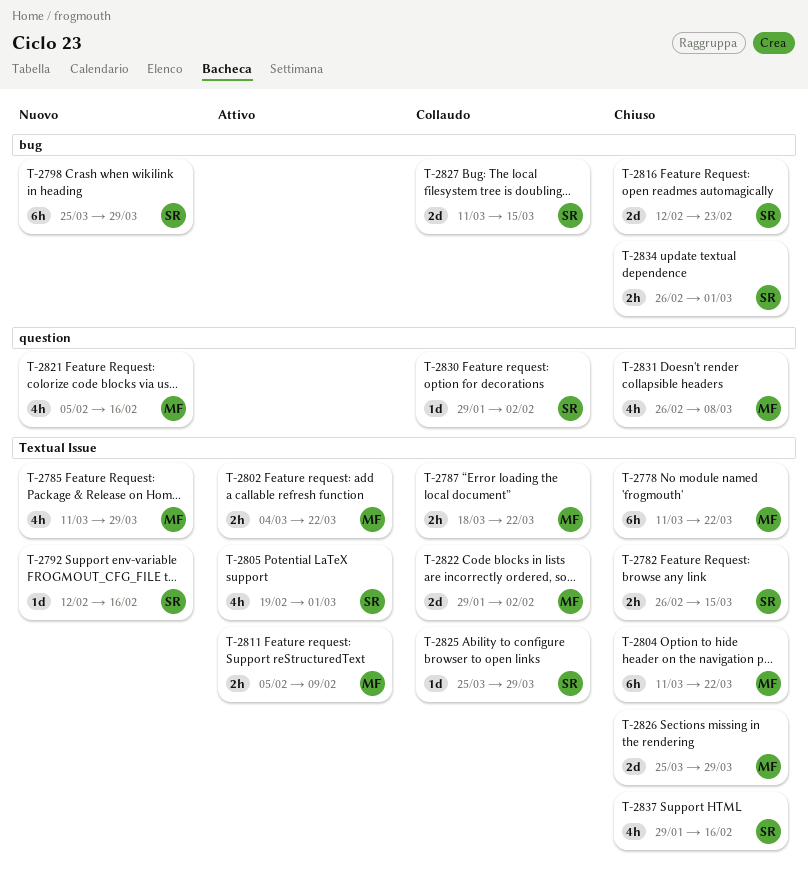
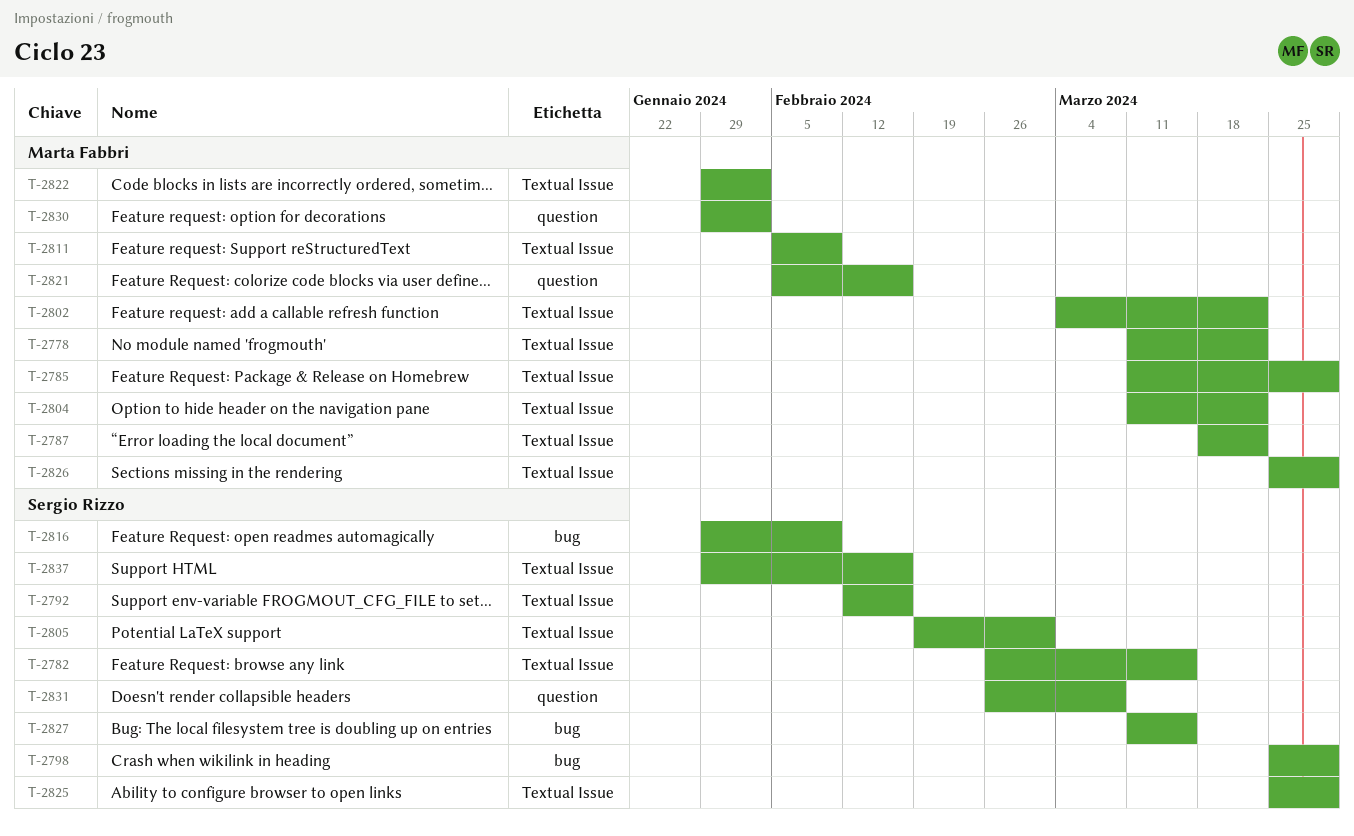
T-2816, start: Feb 12 -> Jan 29
T-2816, due: Feb 23 -> Feb 9
T-2830, owner: Sergio Rizzo -> Marta Fabbri
T-2831, owner: Marta Fabbri -> Sergio Rizzo
T-2834: present -> none

